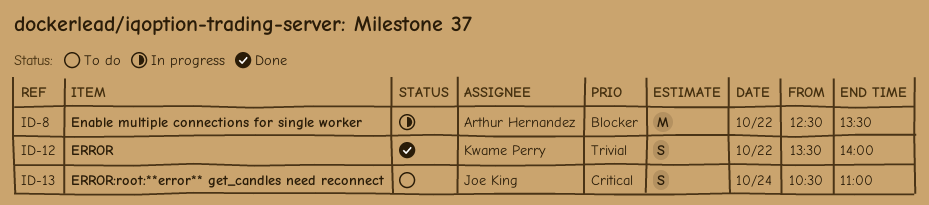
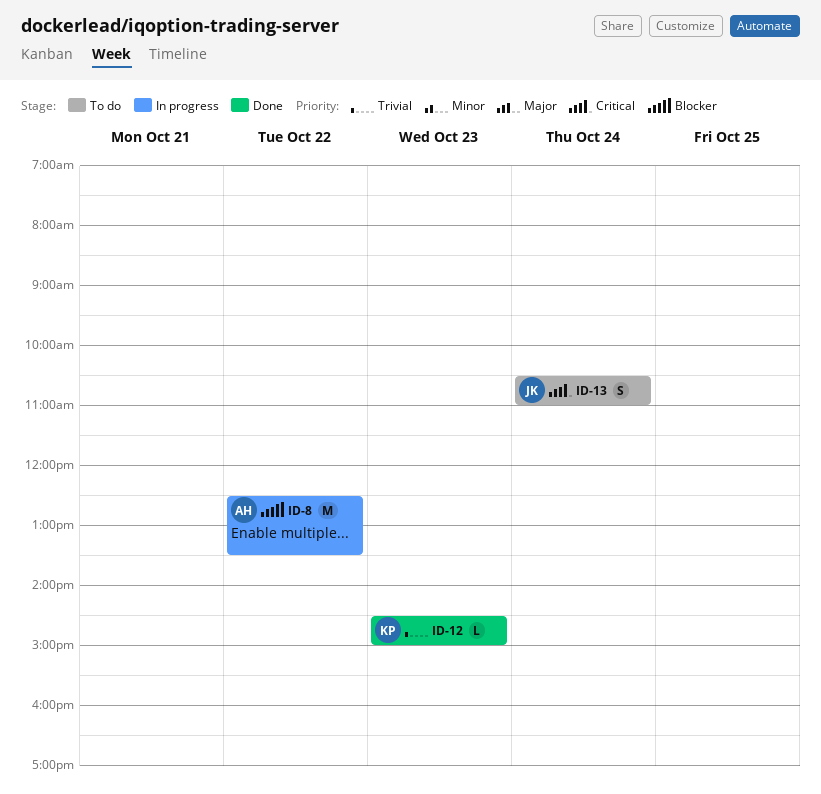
ID-12, estimate: S -> L
ID-12, day: Oct 22 -> Oct 23
ID-12, begins: 13:30 -> 14:30
ID-12, ends: 14:00 -> 15:00

